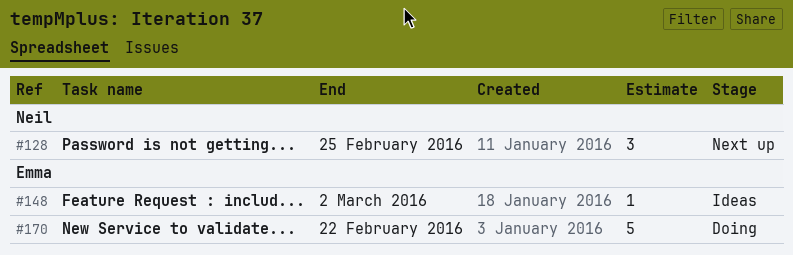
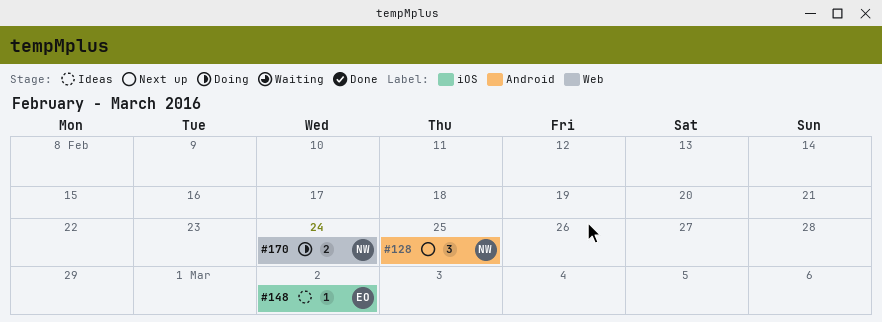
#170, owner: Emma -> Neil
#170, estimate: 5 -> 2
#170, due: Feb 22 -> Feb 24

